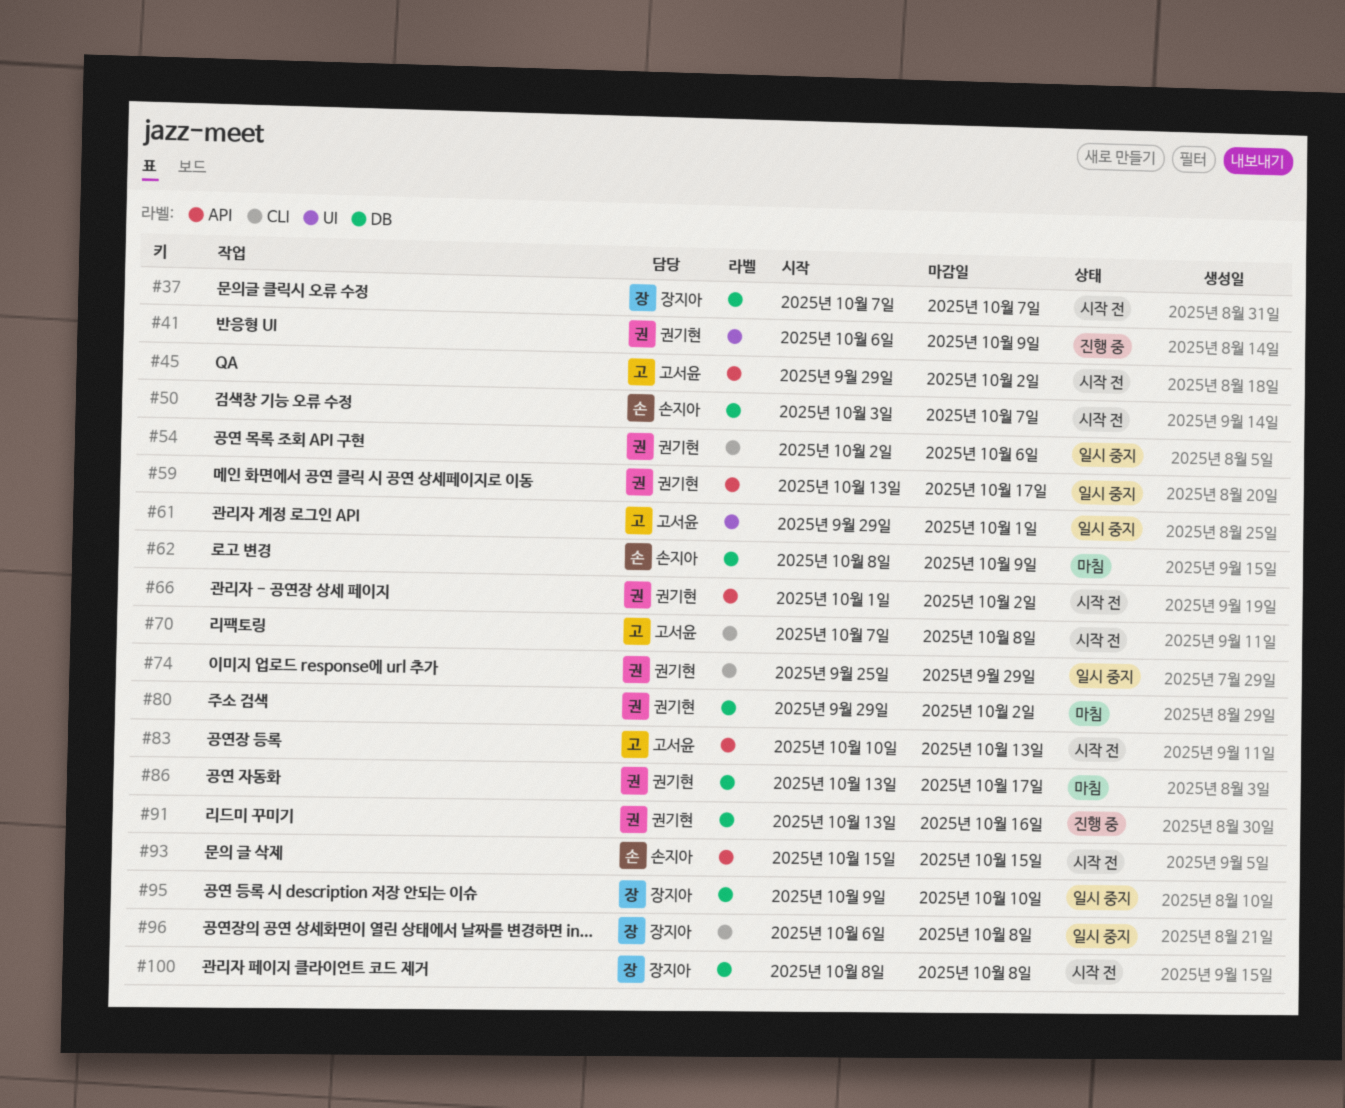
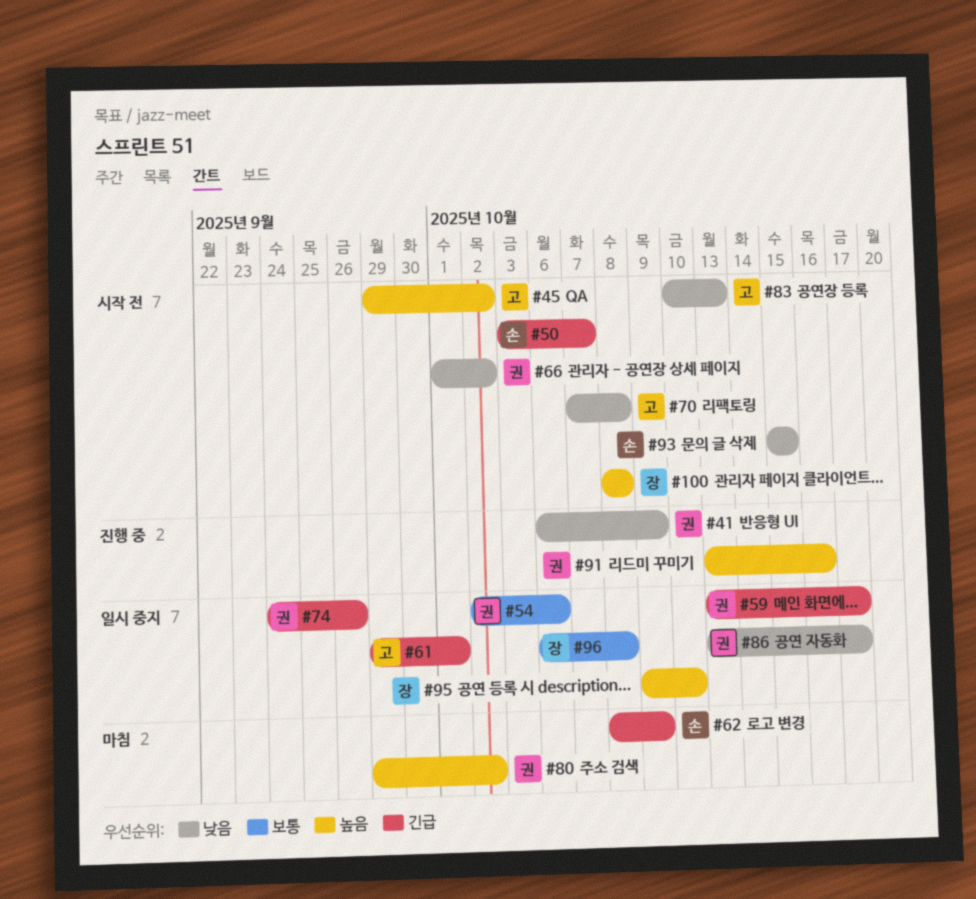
#37: present -> none
#74, start: Sep 25 -> Sep 24
#74, due: Sep 29 -> Sep 26
#86, status: 마침 -> 일시 중지

